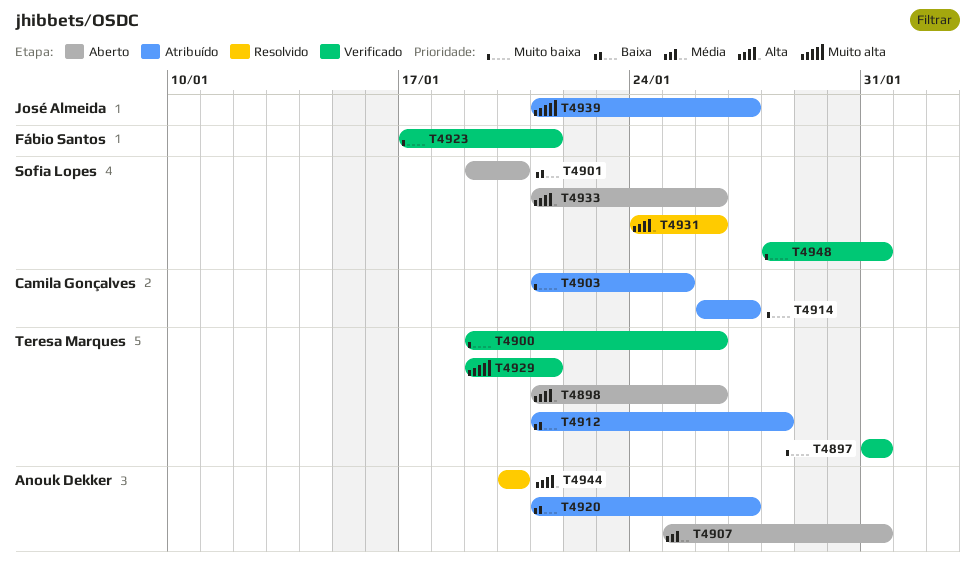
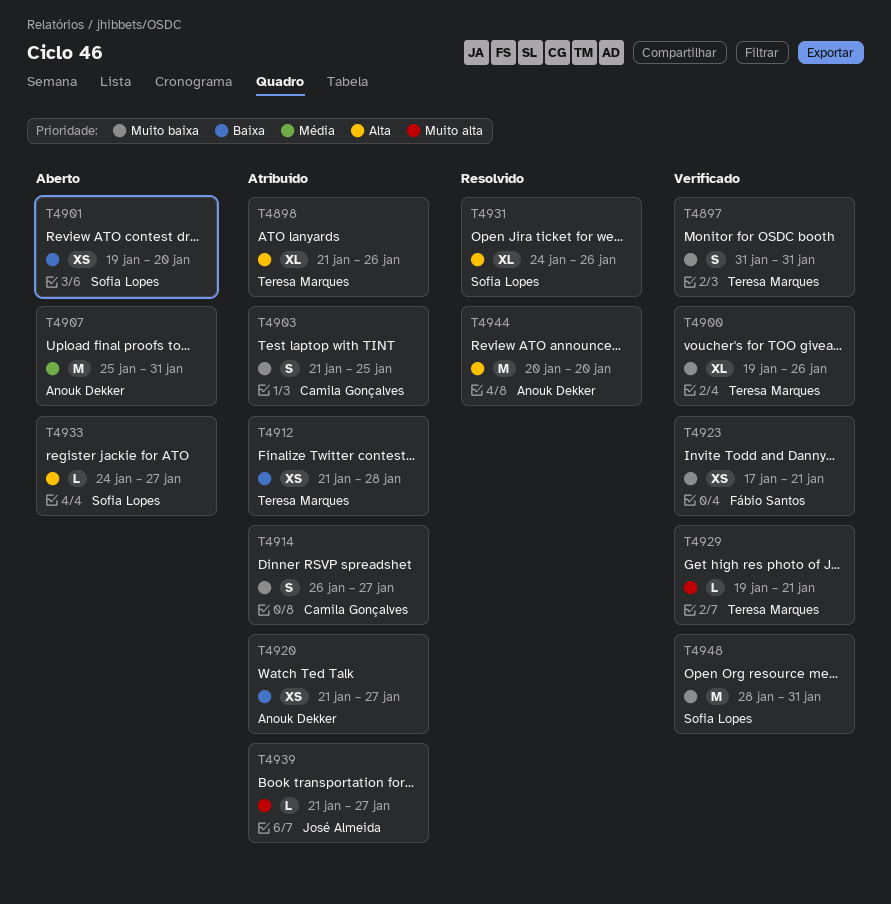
T4898, status: Aberto -> Atribuído
T4933, start: Jan 21 -> Jan 24
T4933, due: Jan 26 -> Jan 27

